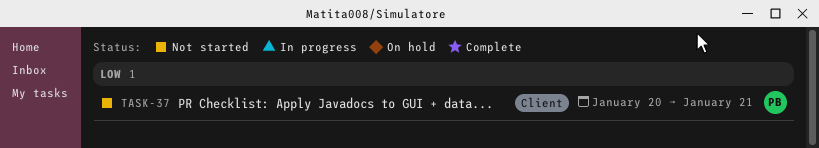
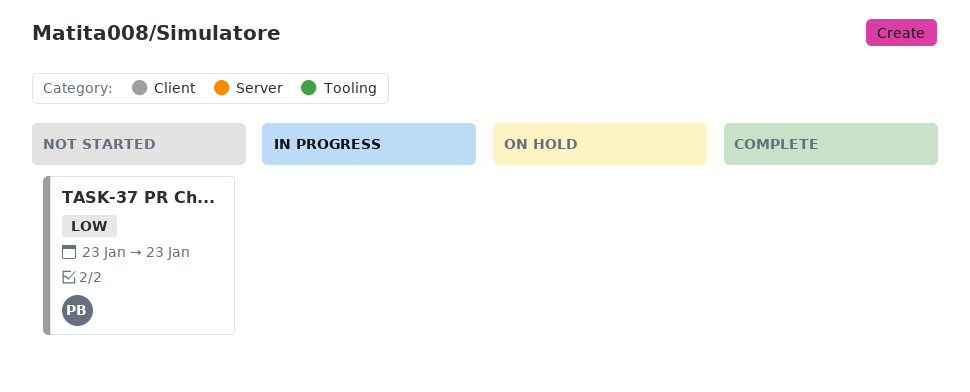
TASK-37, start: Jan 20 -> Jan 23
TASK-37, due: Jan 21 -> Jan 23

